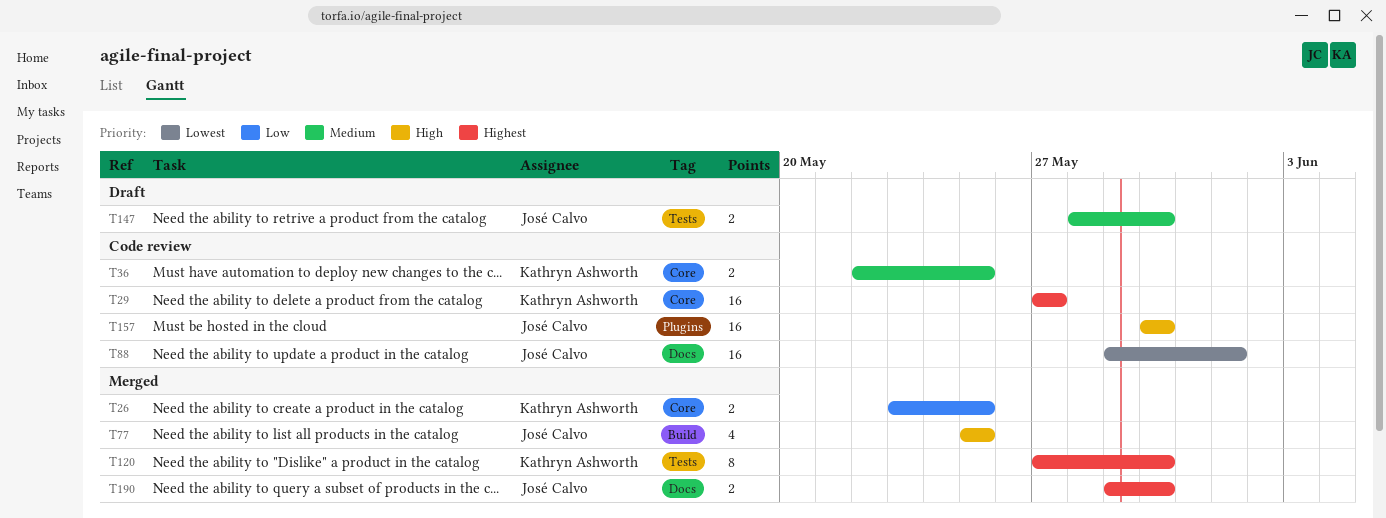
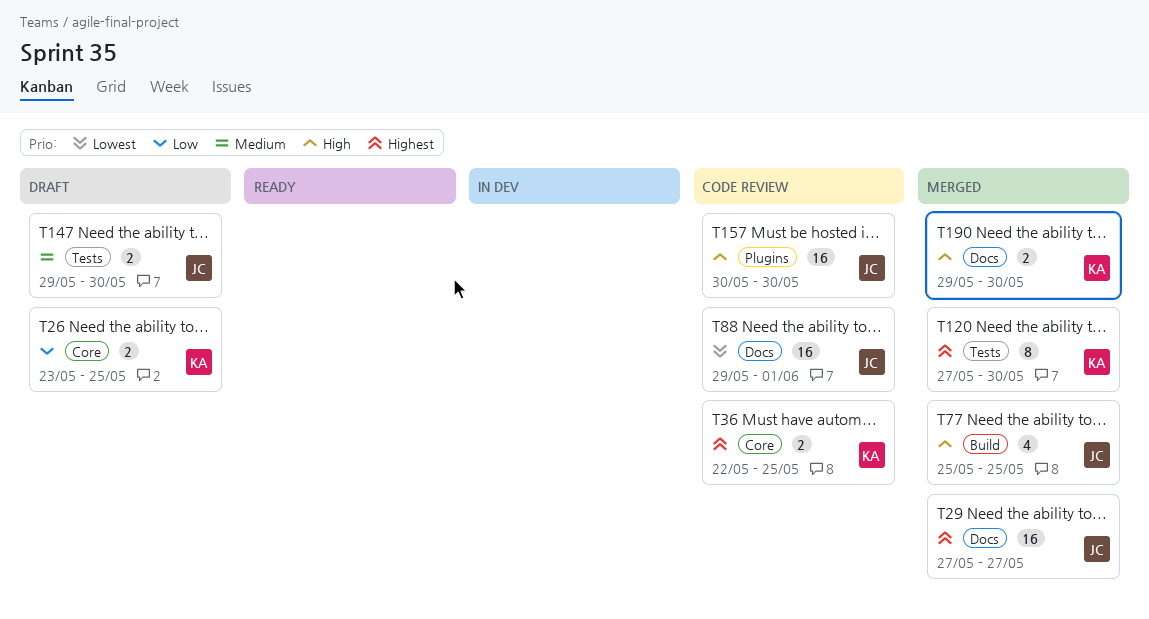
T26, status: Merged -> Draft
T29, status: Code review -> Merged
T29, owner: Kathryn Ashworth -> José Calvo
T29, label: Core -> Docs
T36, priority: Medium -> Highest
T147, start: May 28 -> May 29
T190, owner: José Calvo -> Kathryn Ashworth
T190, priority: Highest -> High

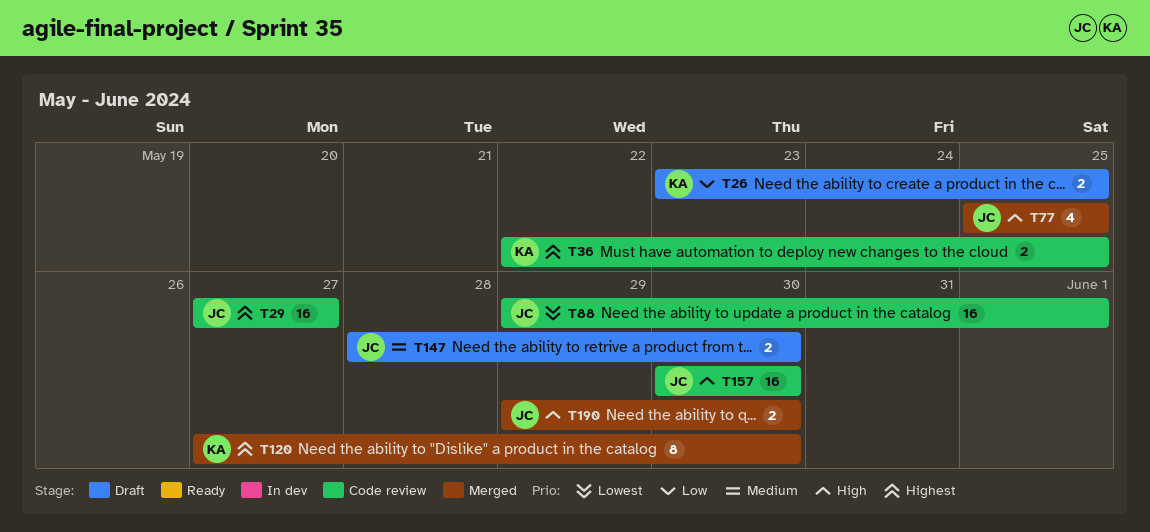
T29, status: Merged -> Code review
T147, start: May 29 -> May 28
T190, owner: KA -> JC

